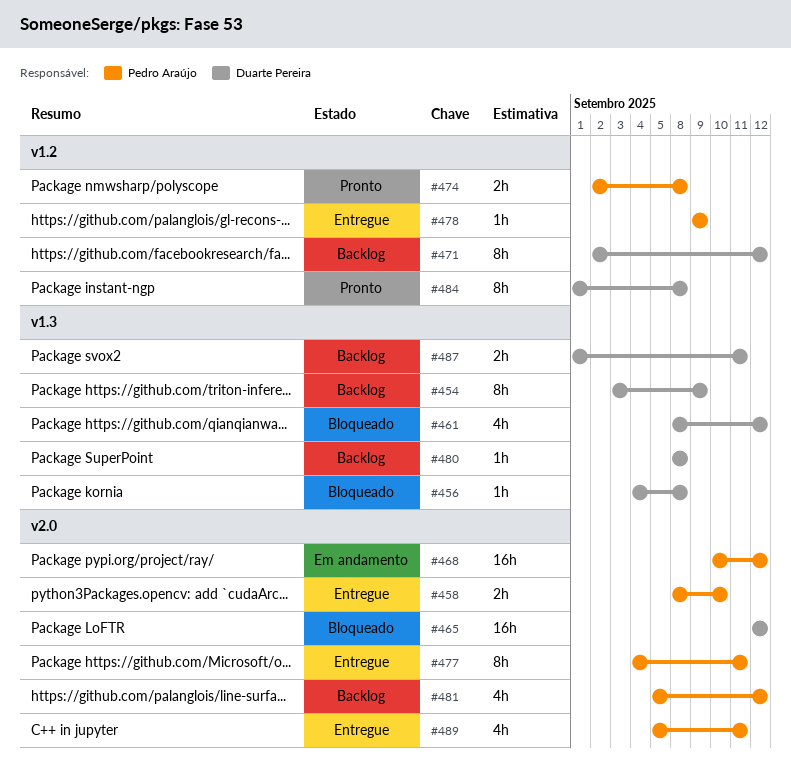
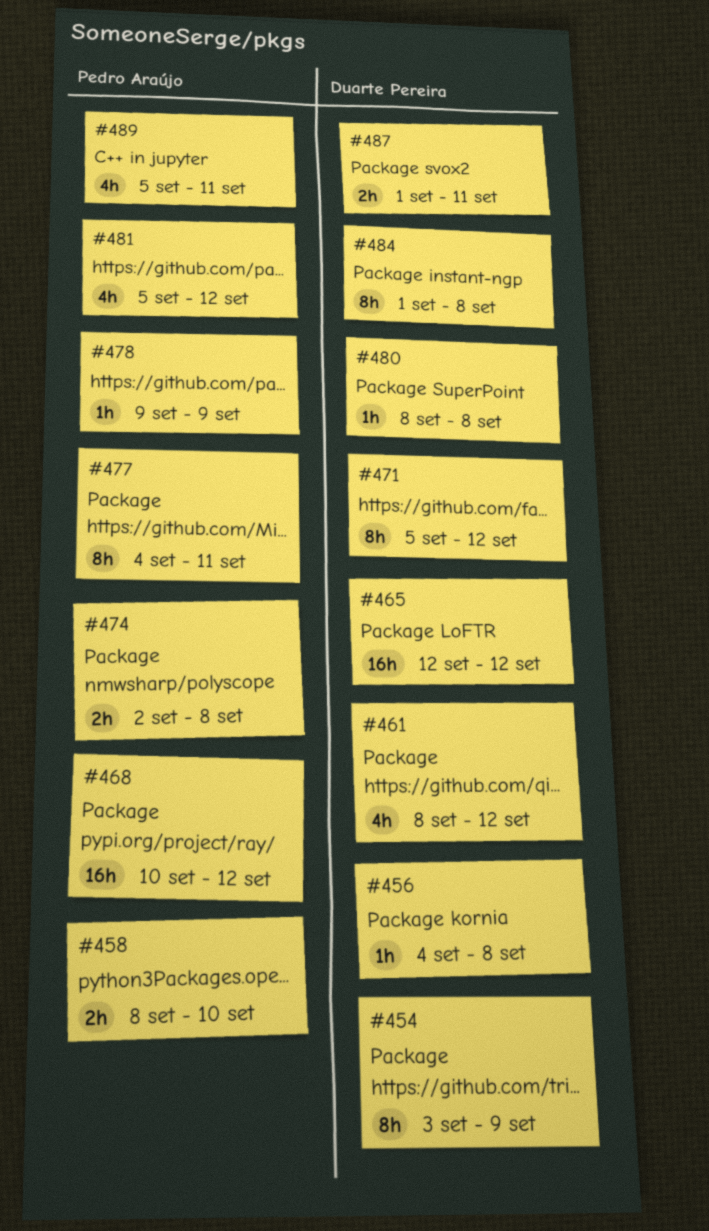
#471, start: Sep 2 -> Sep 5

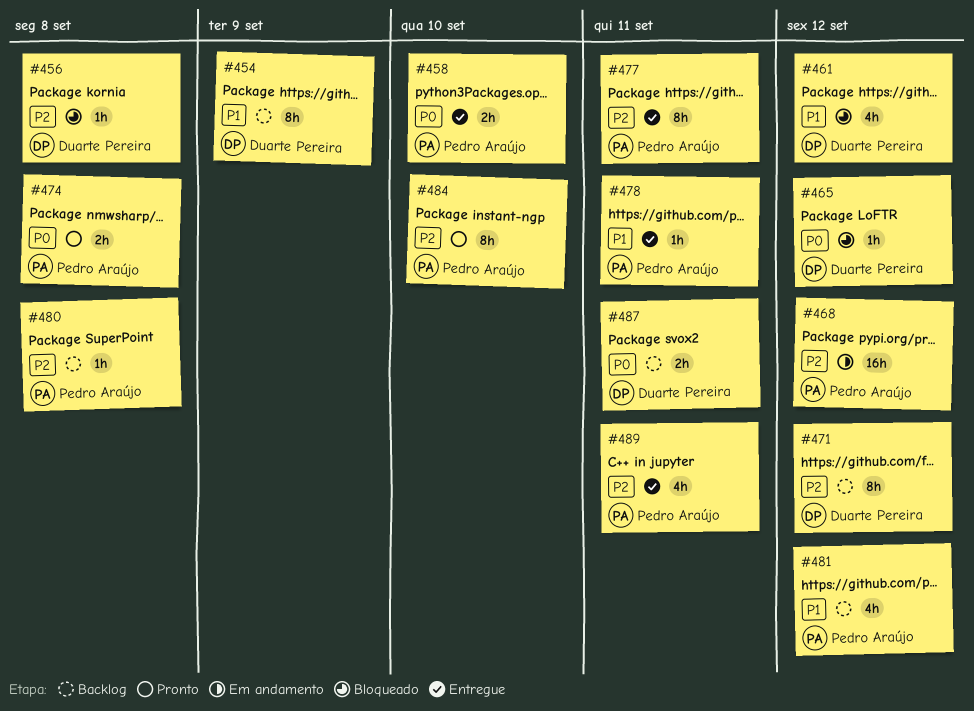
#465, estimate: 16h -> 1h
#478, due: Sep 9 -> Sep 11
#480, owner: Duarte Pereira -> Pedro Araújo
#484, owner: Duarte Pereira -> Pedro Araújo
#484, due: Sep 8 -> Sep 10

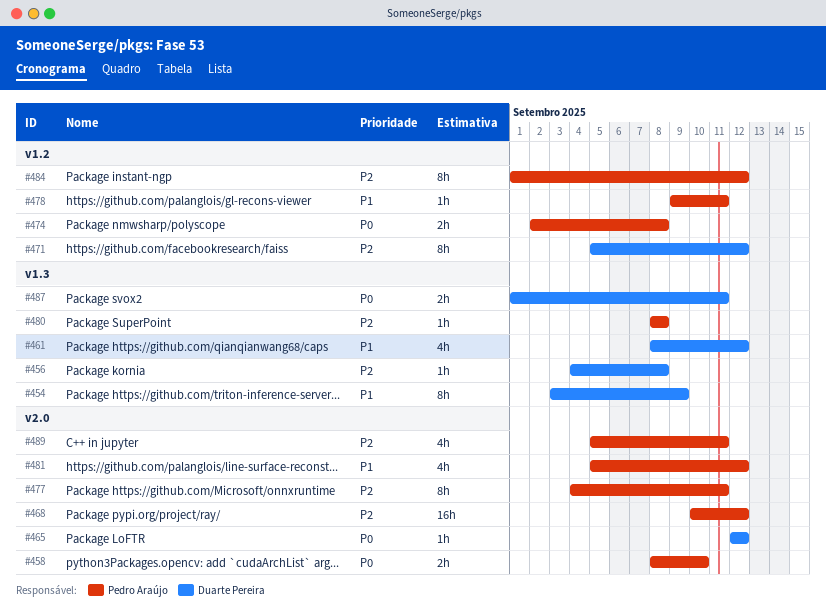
#484, due: Sep 10 -> Sep 12

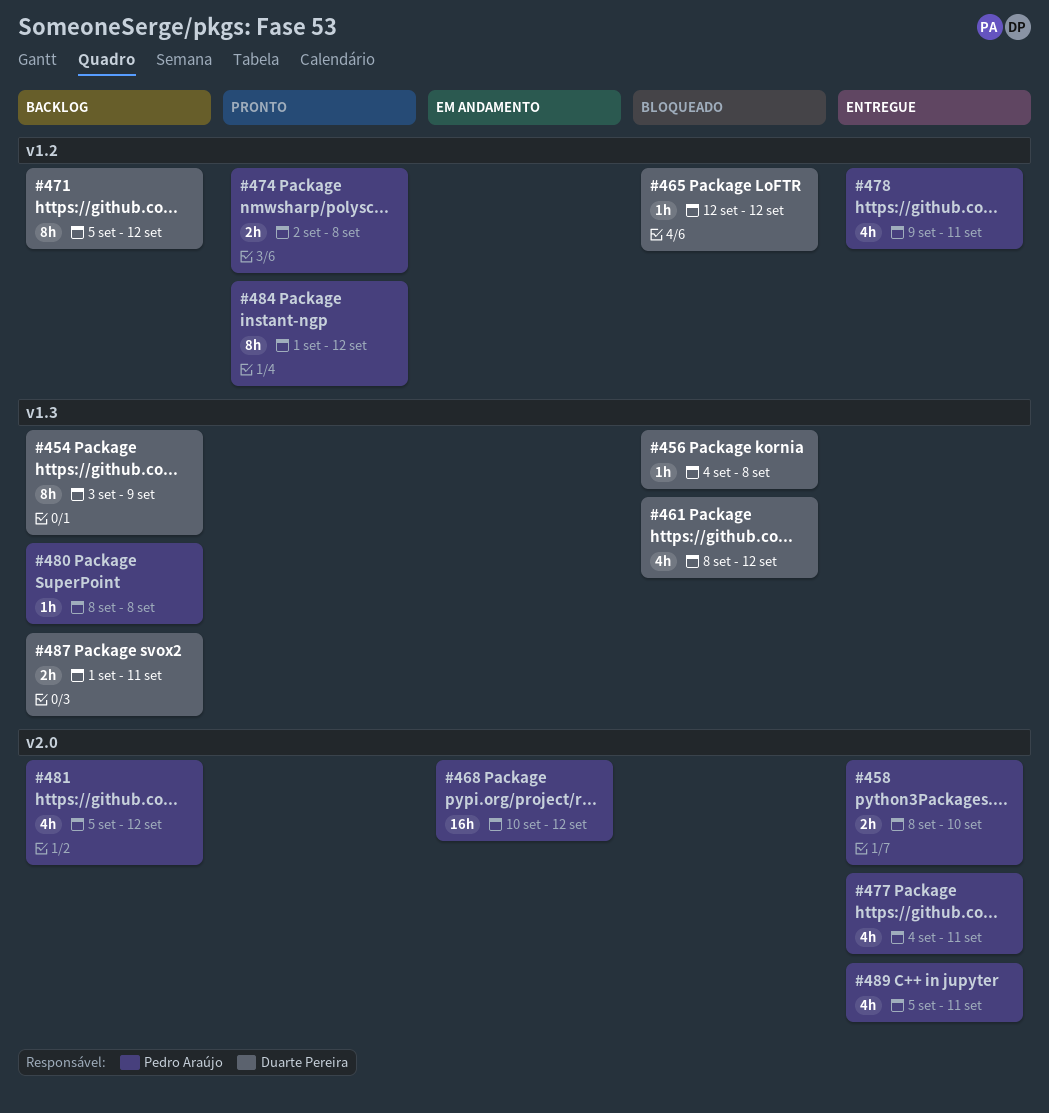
#465, label: v2.0 -> v1.2
#477, estimate: 8h -> 4h
#478, estimate: 1h -> 4h

